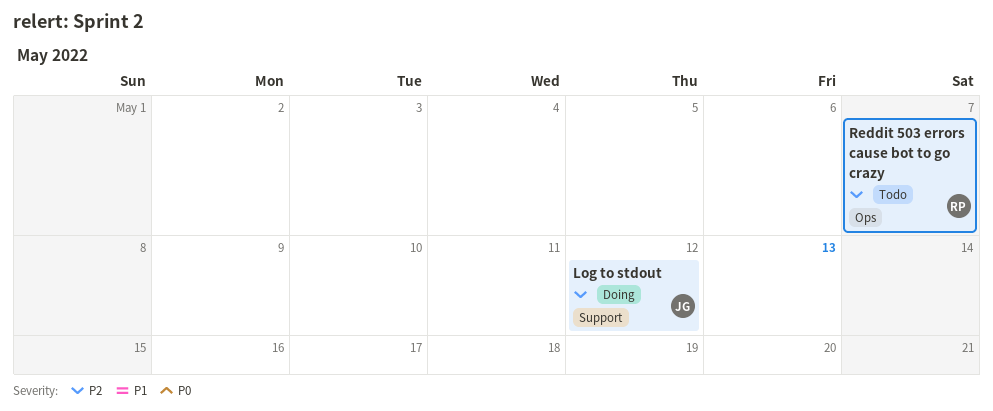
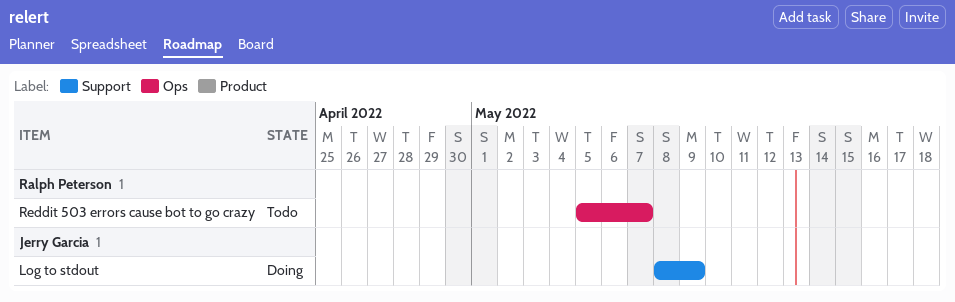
Log to stdout, due: May 12 -> May 9

